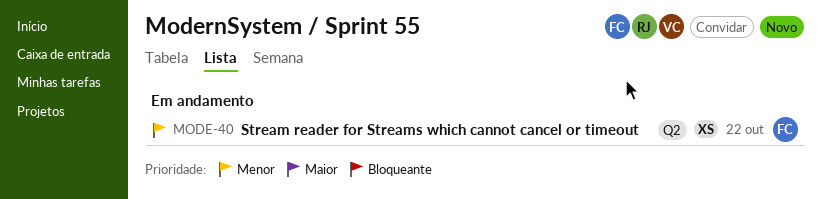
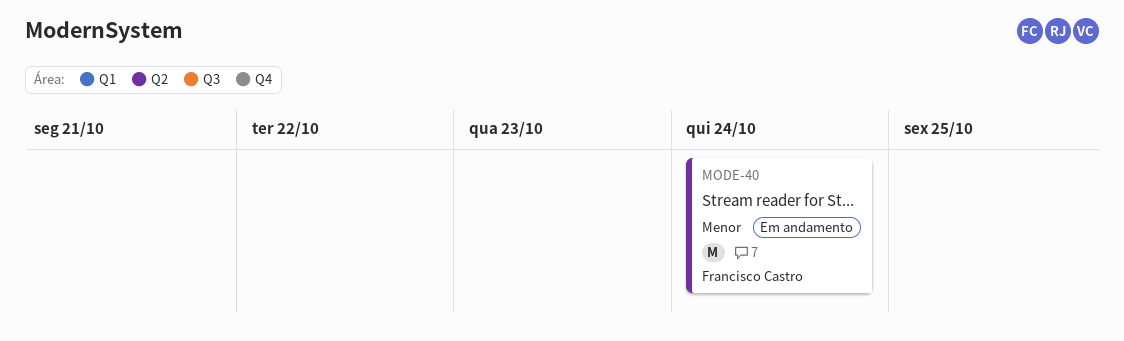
MODE-40, estimate: XS -> M
MODE-40, due: Oct 22 -> Oct 24

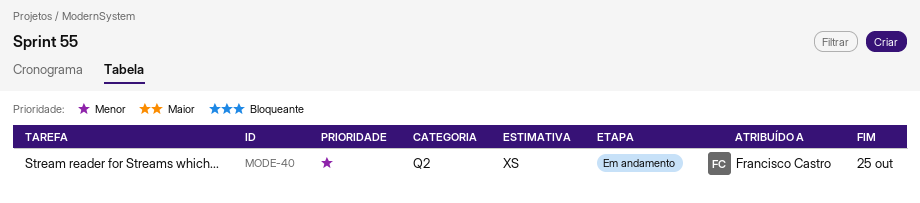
MODE-40, estimate: M -> XS
MODE-40, due: Oct 24 -> Oct 25

